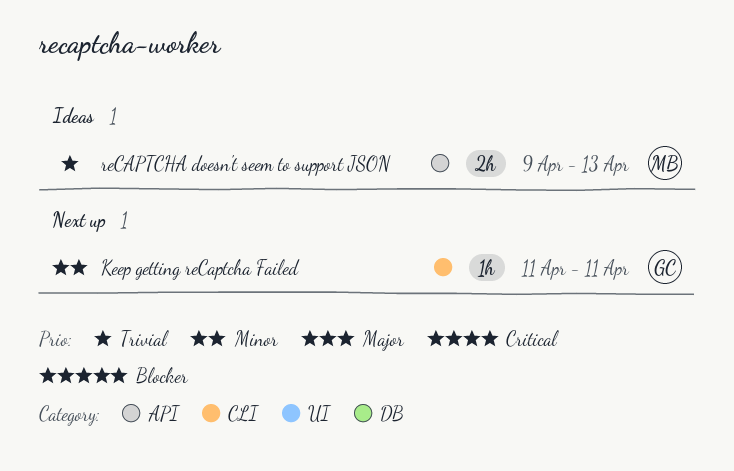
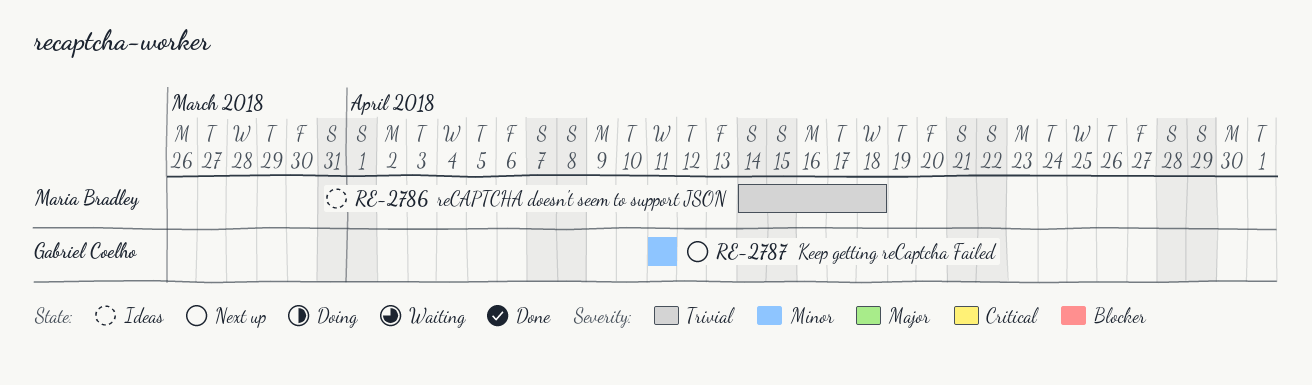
reCAPTCHA doesn't seem to support JSON, start: Apr 9 -> Apr 14
reCAPTCHA doesn't seem to support JSON, due: Apr 13 -> Apr 18

